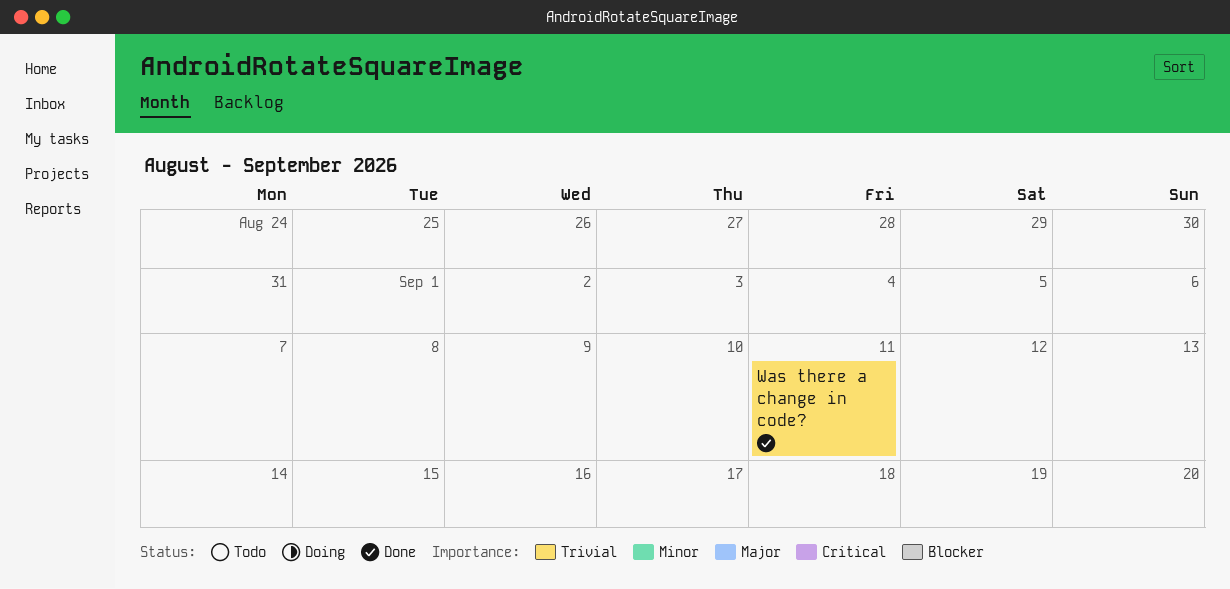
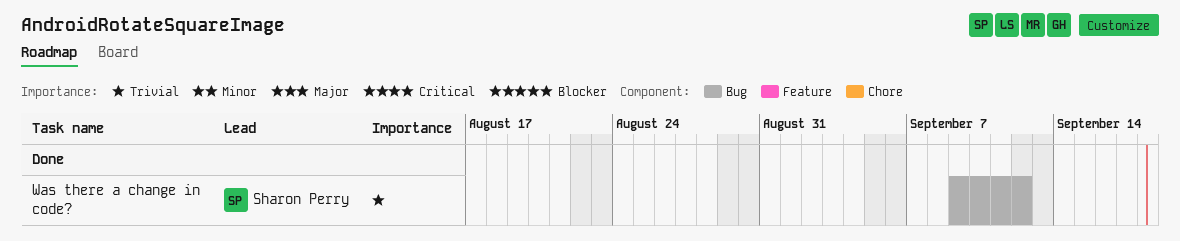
Was there a change in code?, due: Sep 11 -> Sep 12

